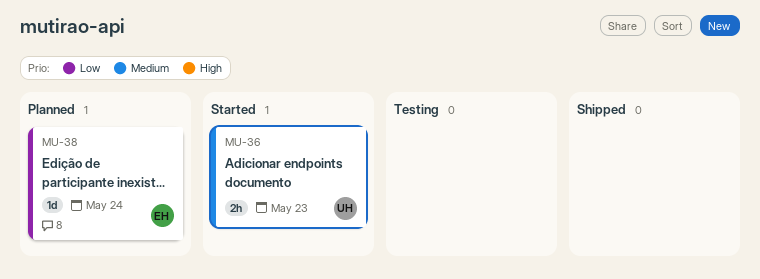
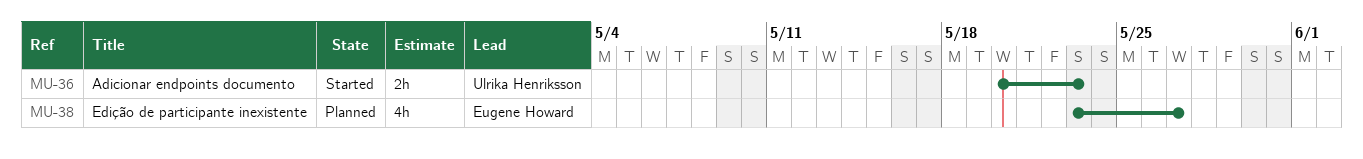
MU-38, estimate: 1d -> 4h
MU-38, due: May 24 -> May 27

